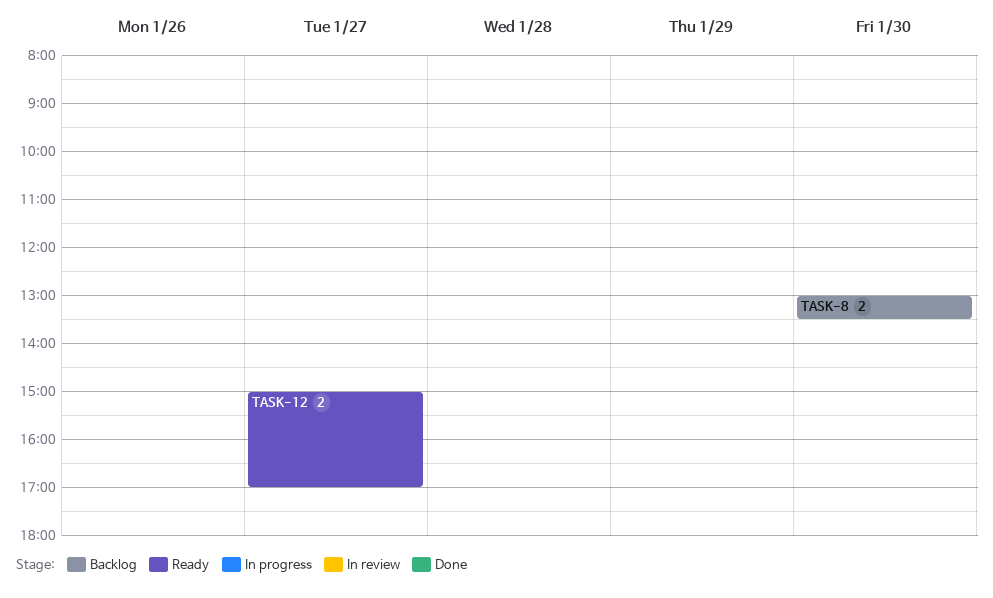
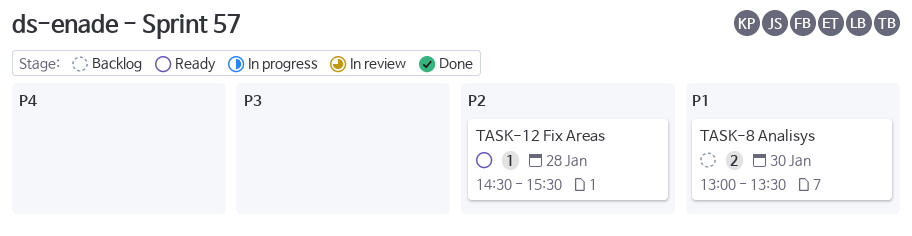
TASK-12, estimate: 2 -> 1
TASK-12, day: Jan 27 -> Jan 28
TASK-12, begins: 15:00 -> 14:30
TASK-12, ends: 17:00 -> 15:30

